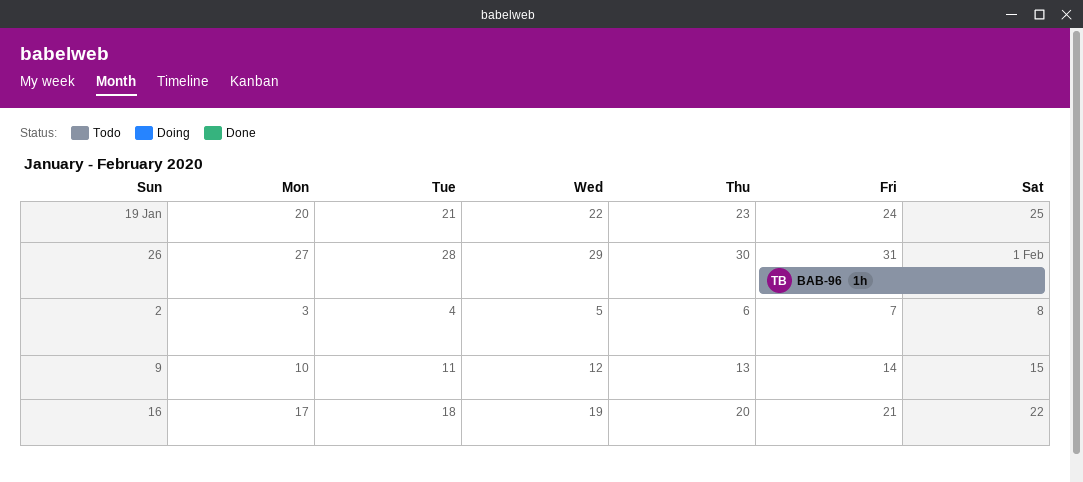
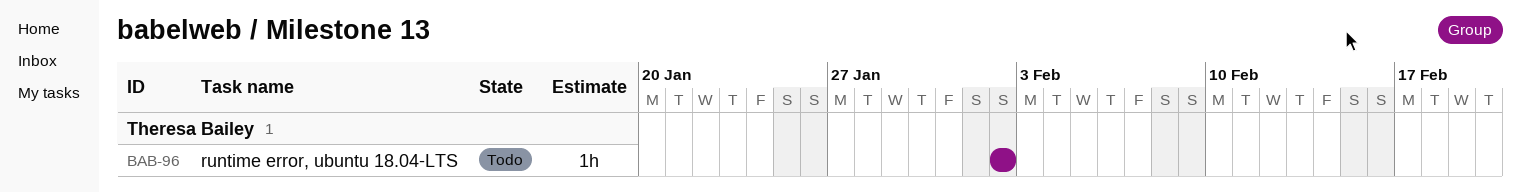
BAB-96, start: Jan 31 -> Feb 2
BAB-96, due: Feb 1 -> Feb 2

